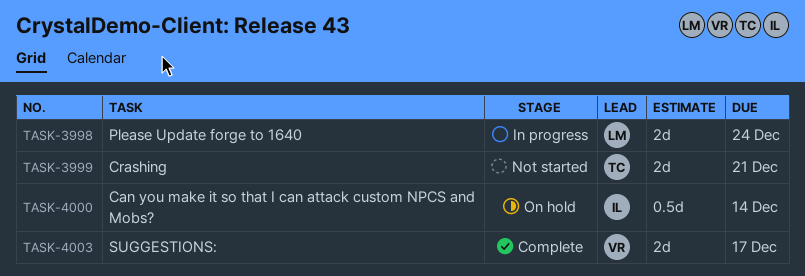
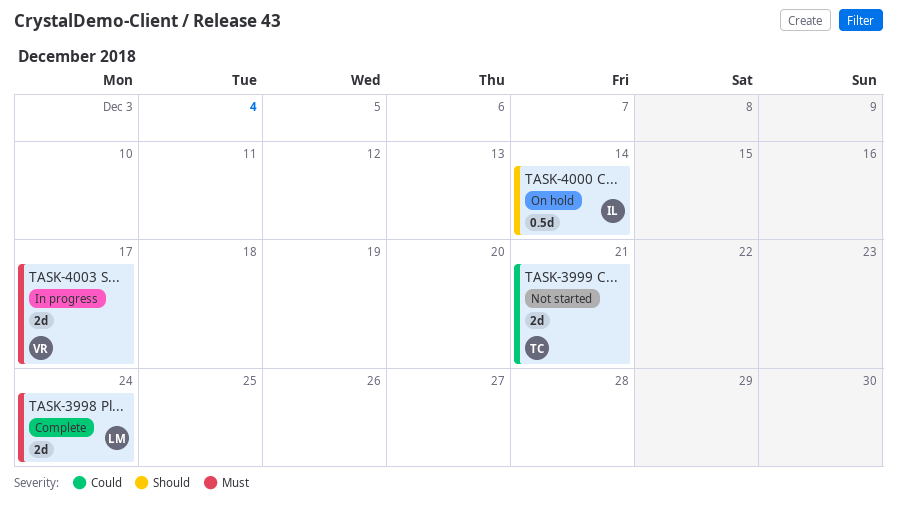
TASK-3998, status: In progress -> Complete
TASK-4003, status: Complete -> In progress

